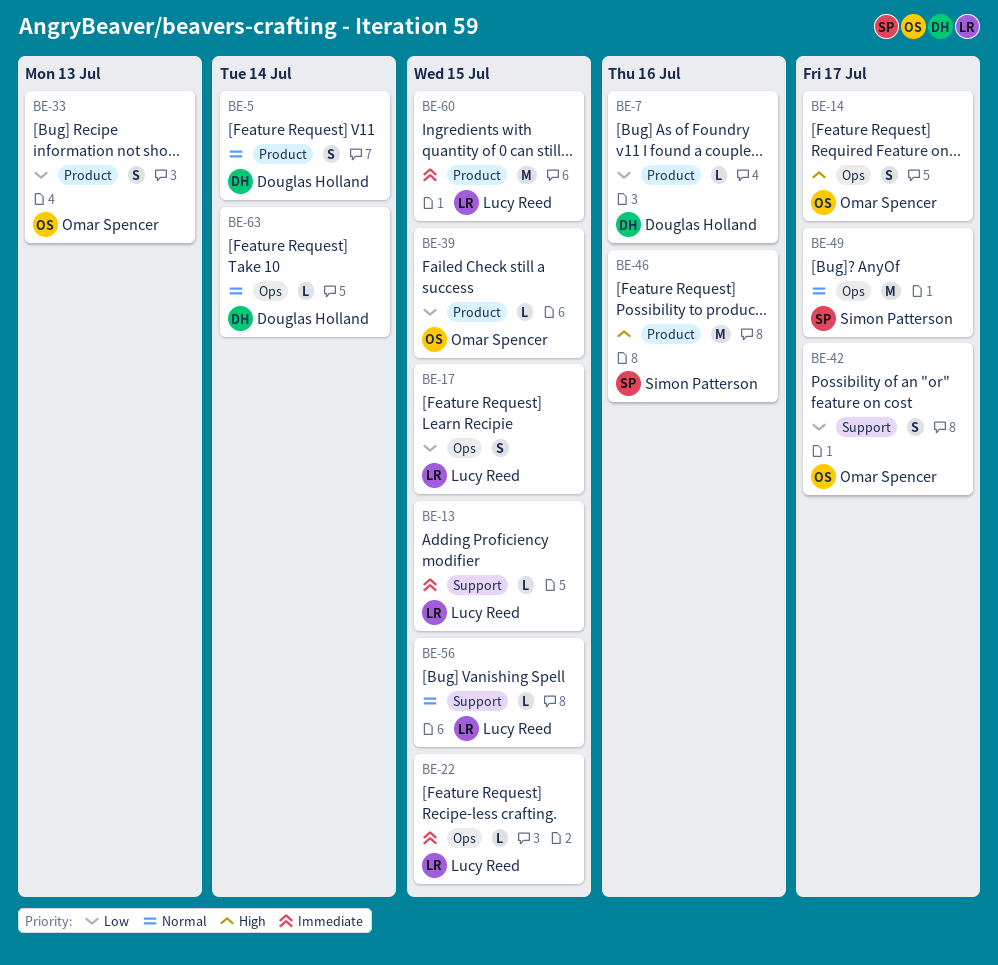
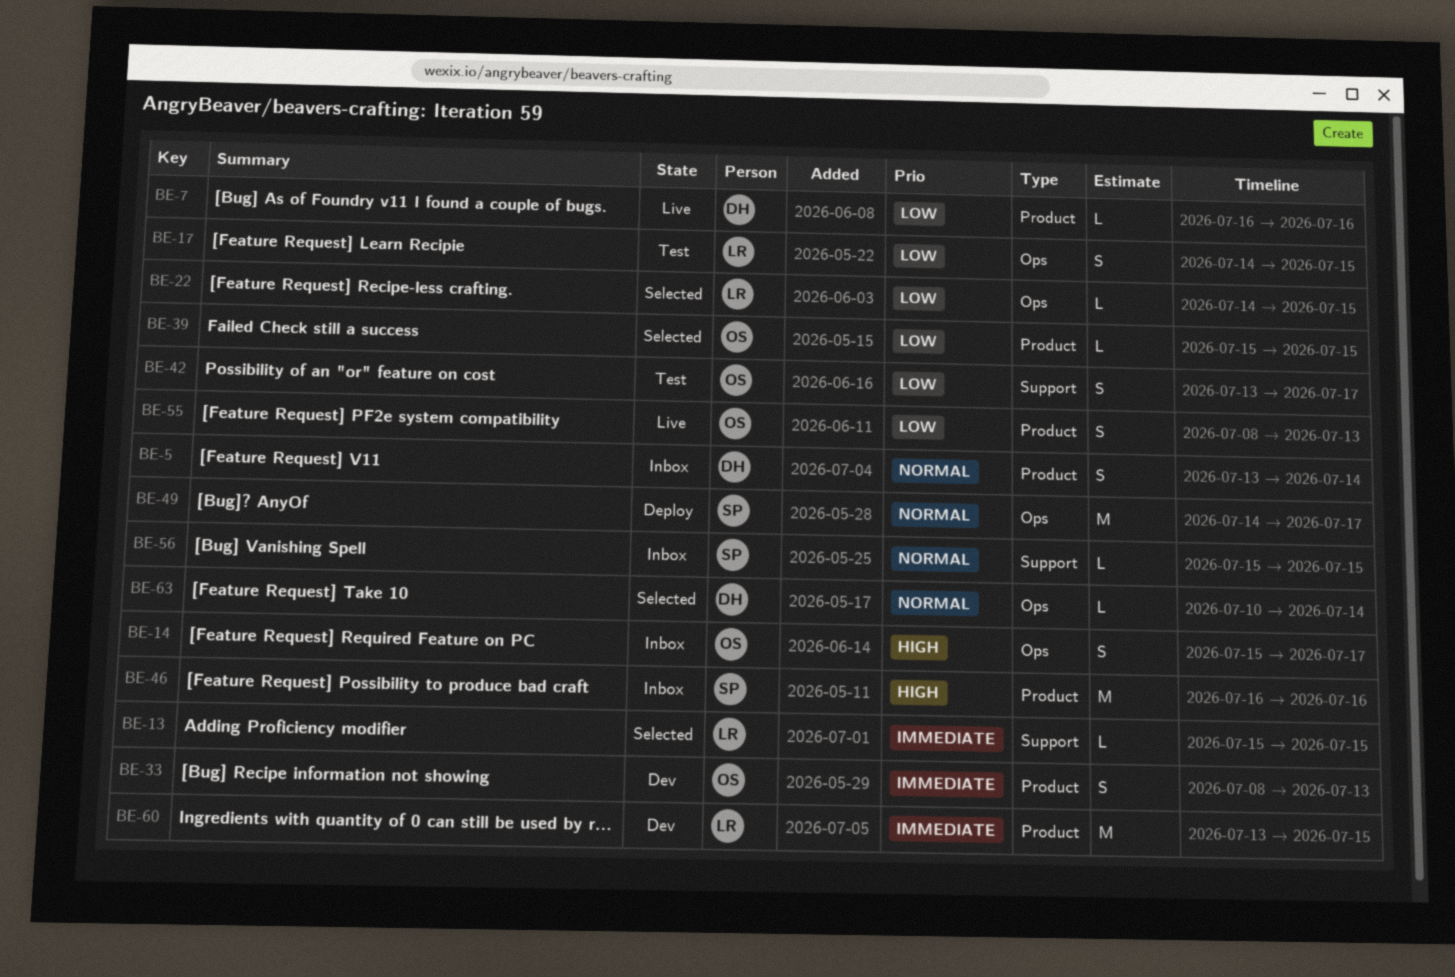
BE-22, priority: Immediate -> Low
BE-33, priority: Low -> Immediate
BE-55: none -> present
BE-56, owner: Lucy Reed -> Simon Patterson

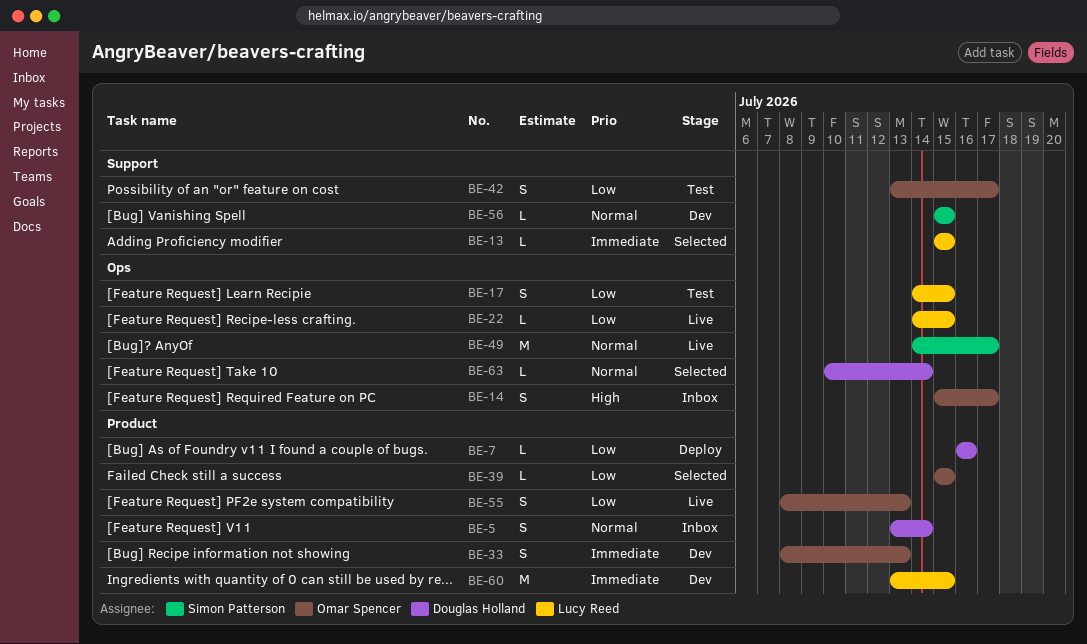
BE-7, status: Live -> Deploy
BE-22, status: Selected -> Live
BE-46: present -> none
BE-49, status: Deploy -> Live
BE-56, status: Inbox -> Dev

